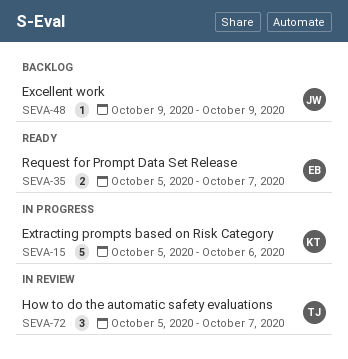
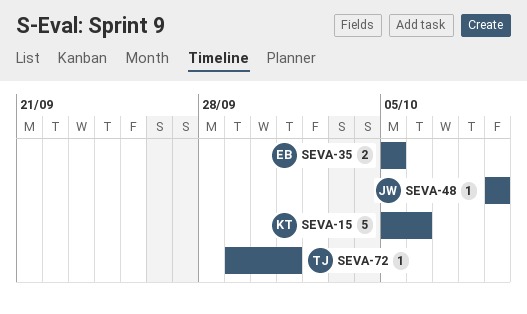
SEVA-35, due: Oct 7 -> Oct 5
SEVA-72, estimate: 3 -> 1
SEVA-72, start: Oct 5 -> Sep 29
SEVA-72, due: Oct 7 -> Oct 1

